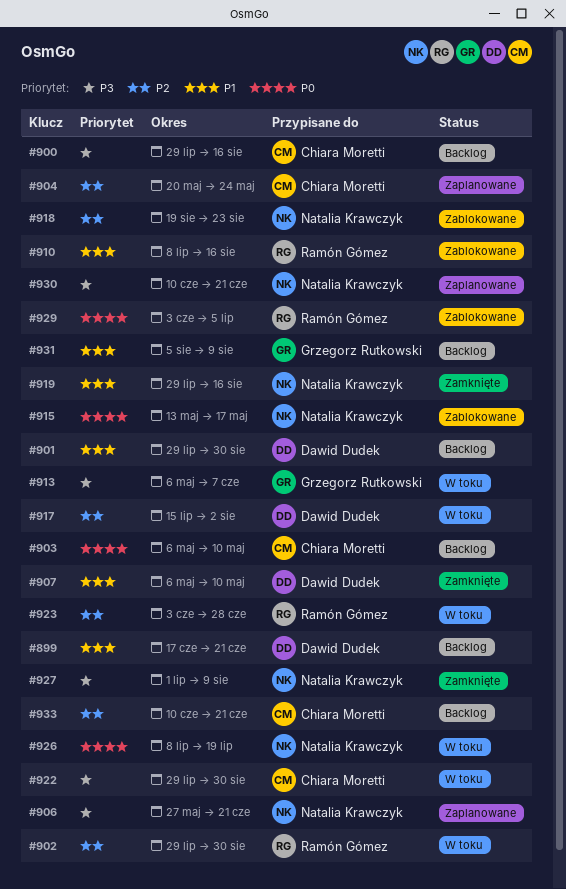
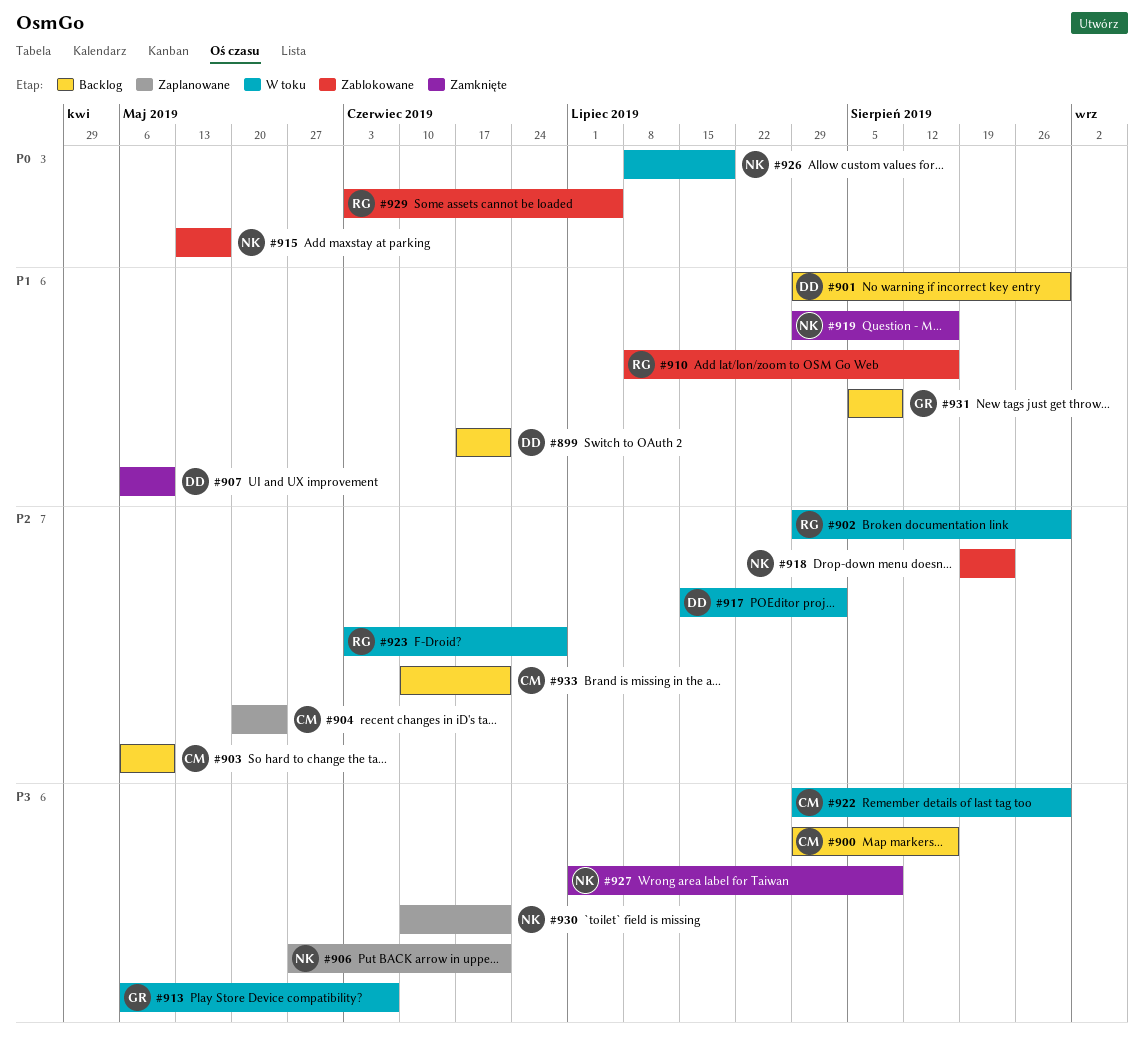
#903, priority: P0 -> P2

